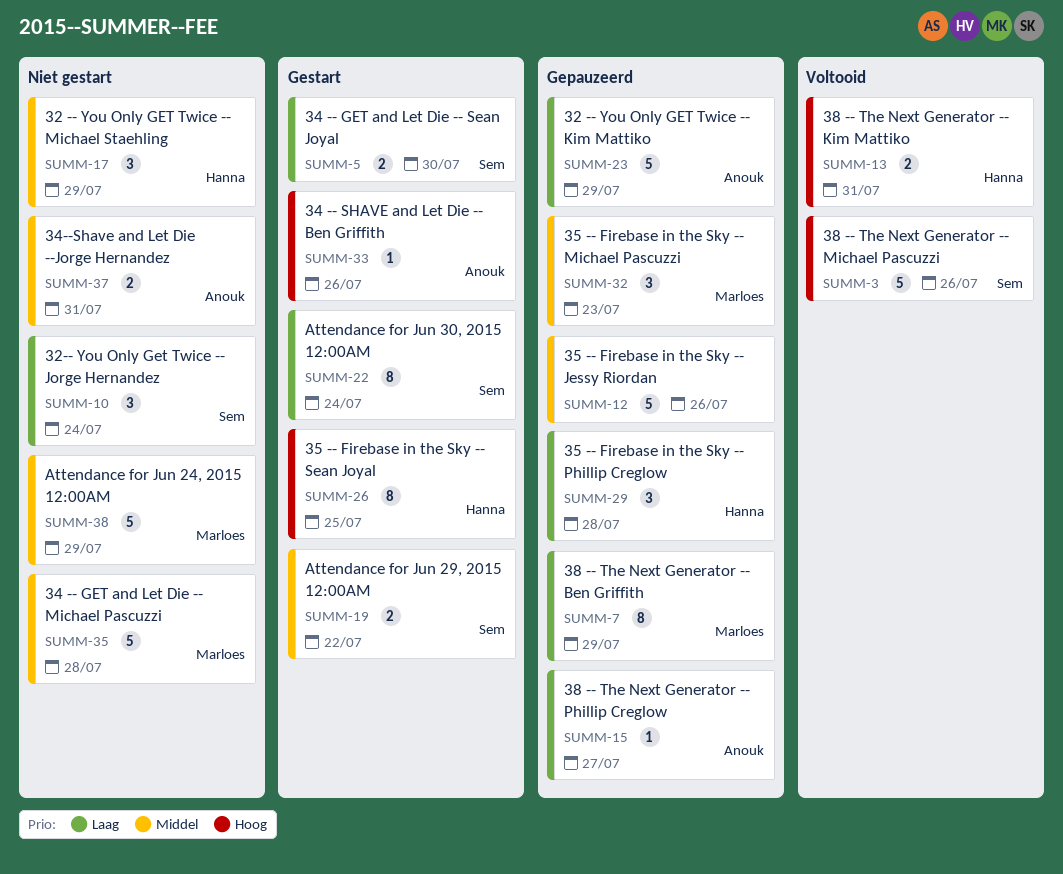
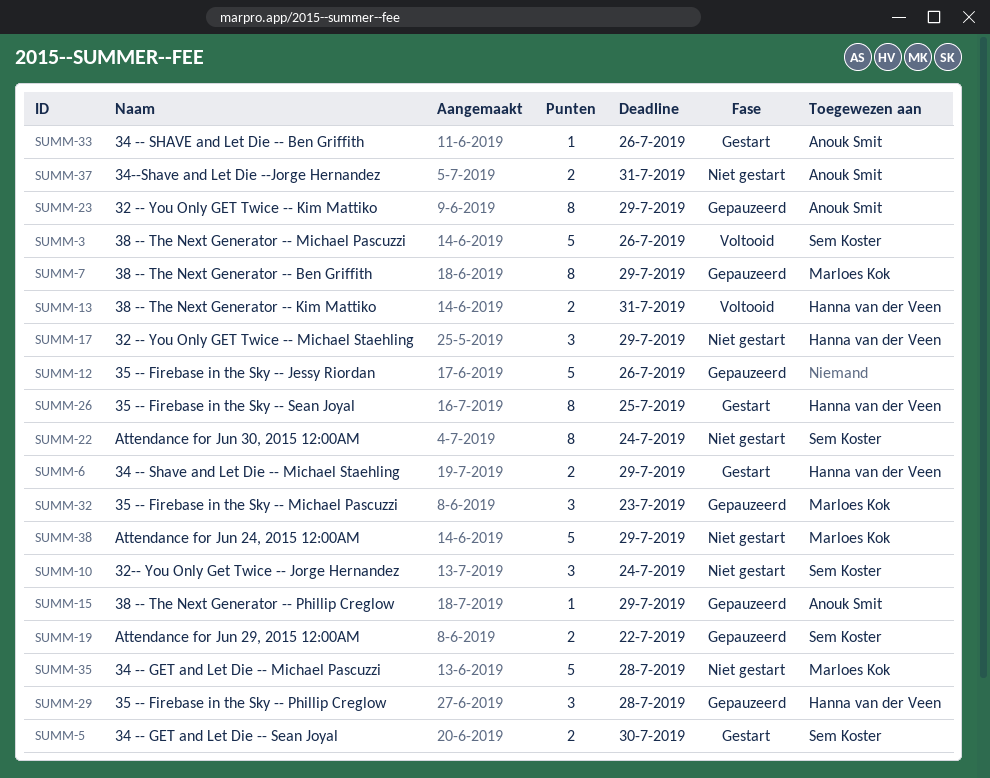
SUMM-6: none -> present
SUMM-15, due: Jul 27 -> Jul 29
SUMM-19, status: Gestart -> Gepauzeerd
SUMM-22, status: Gestart -> Niet gestart
SUMM-23, estimate: 5 -> 8

